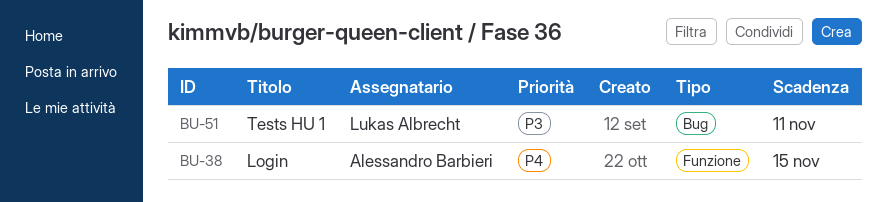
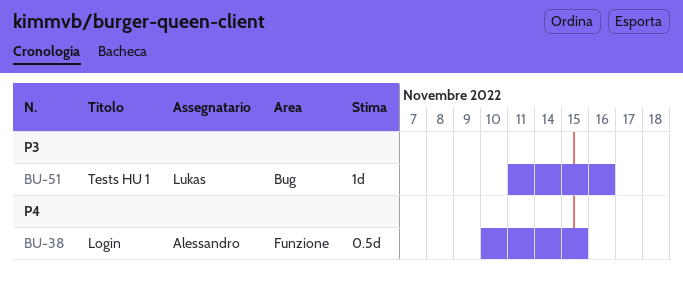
BU-51, due: Nov 11 -> Nov 16

